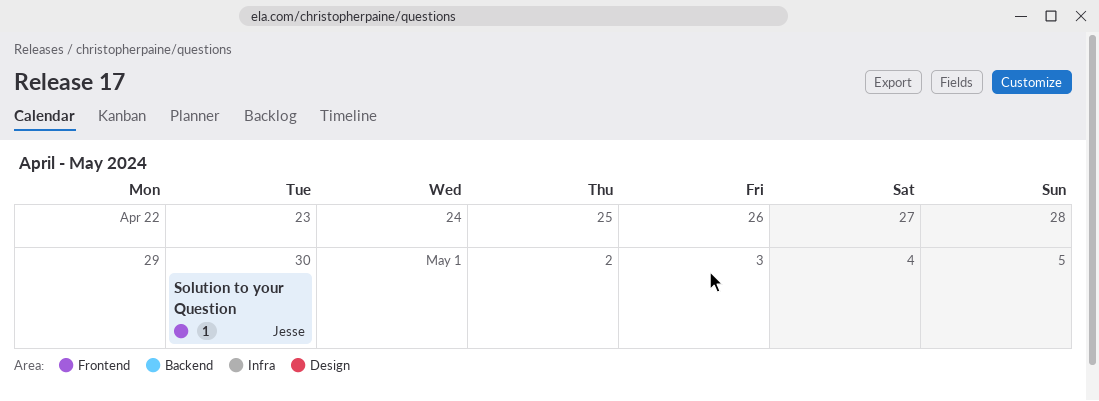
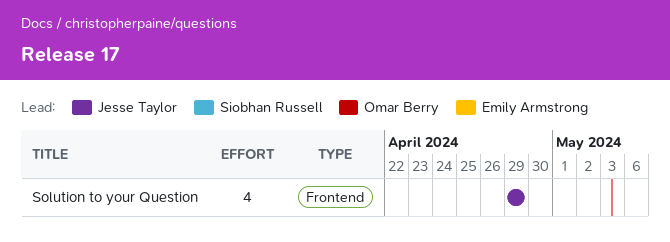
Solution to your Question, estimate: 1 -> 4
Solution to your Question, due: Apr 30 -> Apr 29

